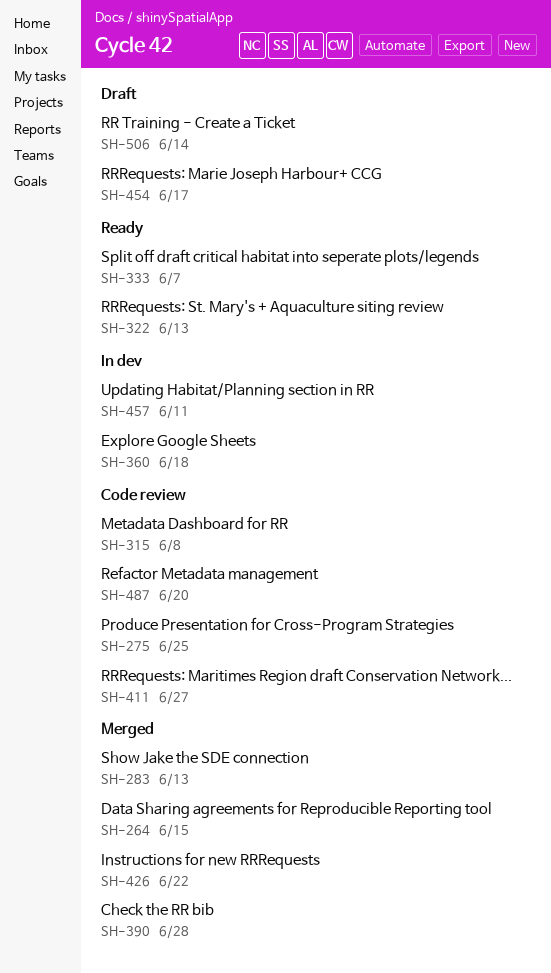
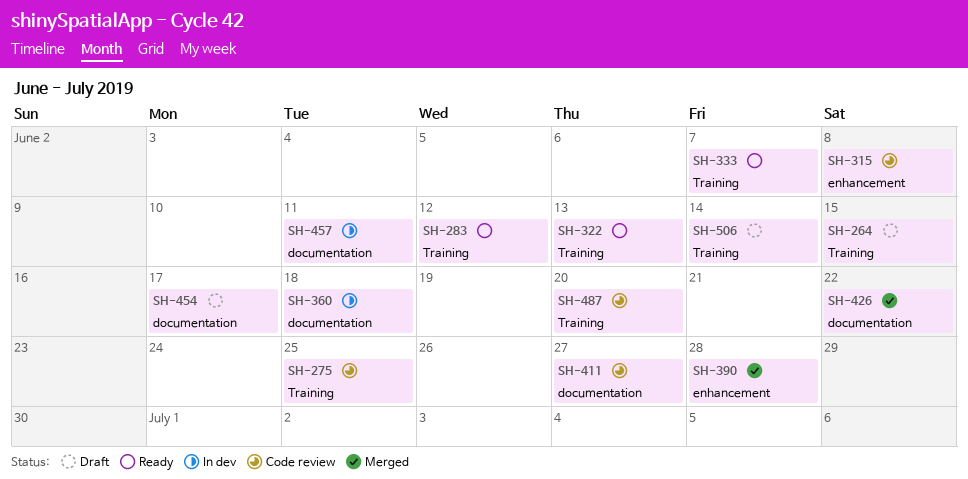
SH-264, status: Merged -> Draft
SH-283, status: Merged -> Ready
SH-283, due: Jun 13 -> Jun 12

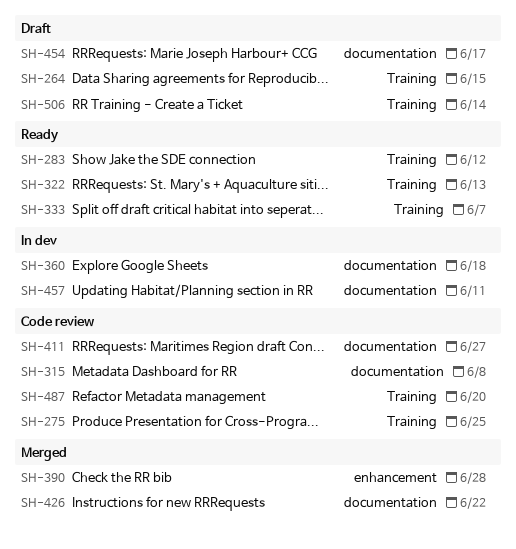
SH-315, label: enhancement -> documentation

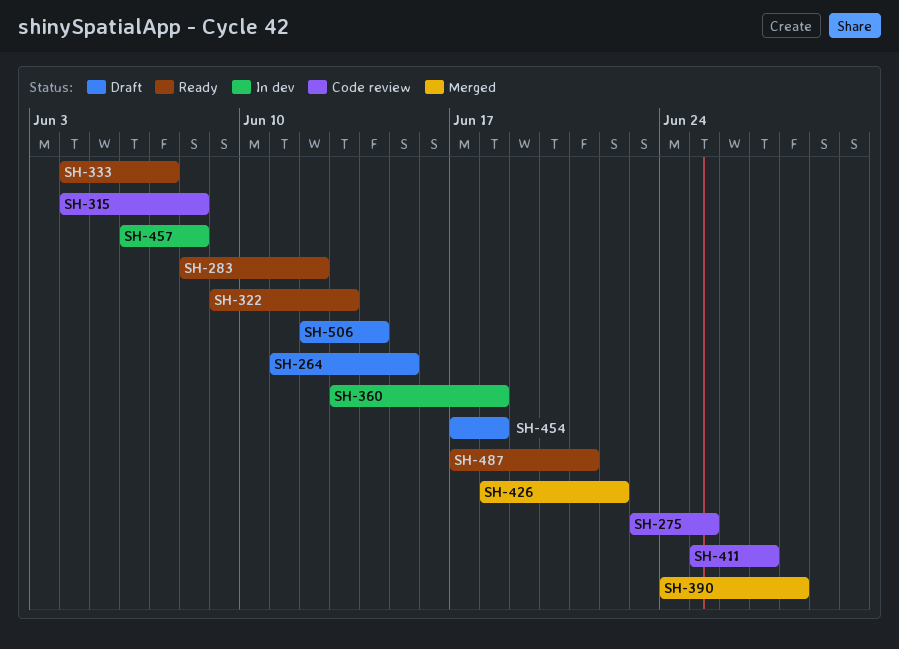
SH-454, due: Jun 17 -> Jun 18
SH-457, due: Jun 11 -> Jun 8
SH-487, status: Code review -> Ready
SH-487, due: Jun 20 -> Jun 21

